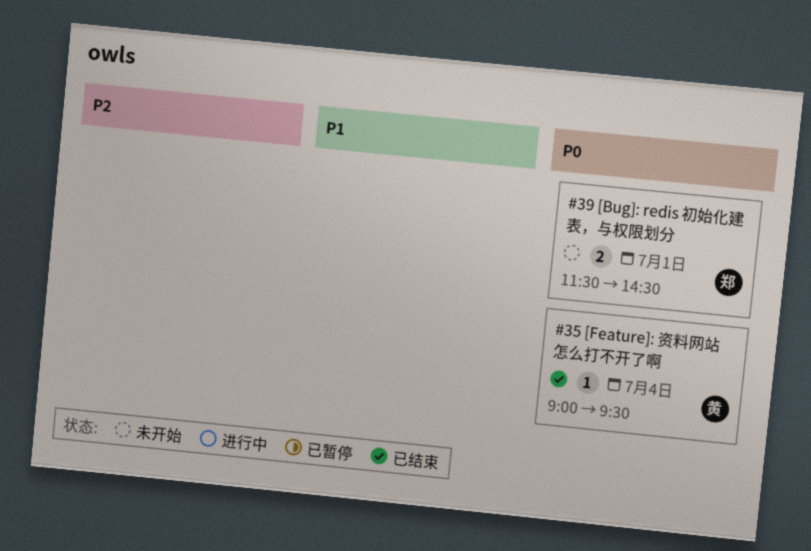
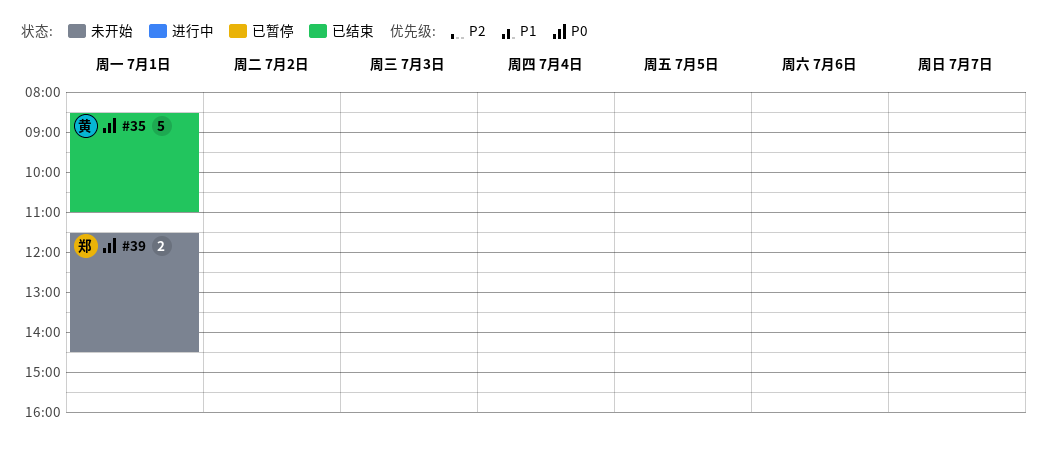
#35, estimate: 1 -> 5
#35, day: Jul 4 -> Jul 1
#35, begins: 09:00 -> 08:30
#35, ends: 09:30 -> 11:00

